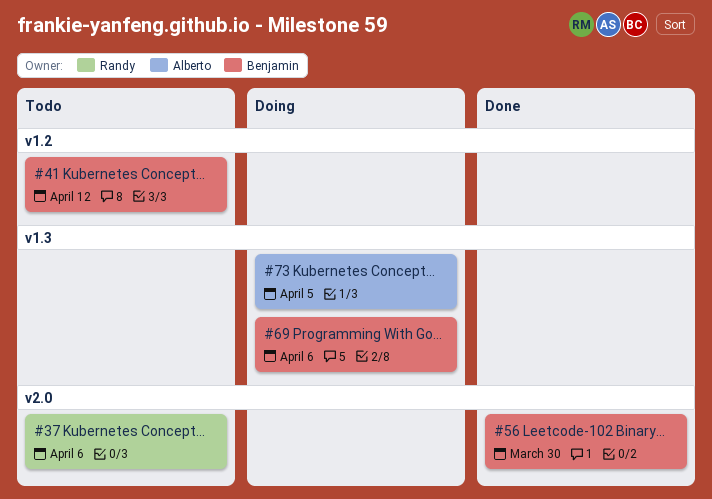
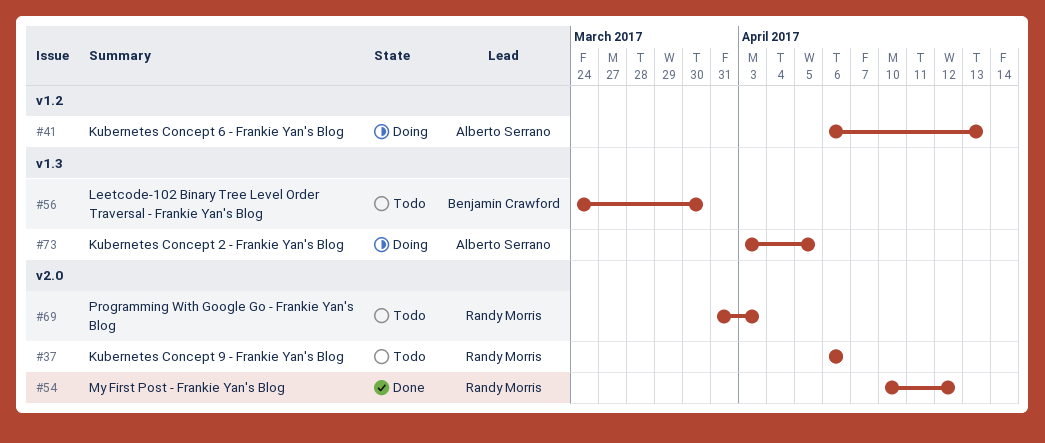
#41, status: Todo -> Doing
#41, owner: Benjamin Crawford -> Alberto Serrano
#41, due: Apr 12 -> Apr 13
#54: none -> present
#56, status: Done -> Todo
#56, label: v2.0 -> v1.3
#69, status: Doing -> Todo
#69, owner: Benjamin Crawford -> Randy Morris
#69, label: v1.3 -> v2.0
#69, due: Apr 6 -> Apr 3

